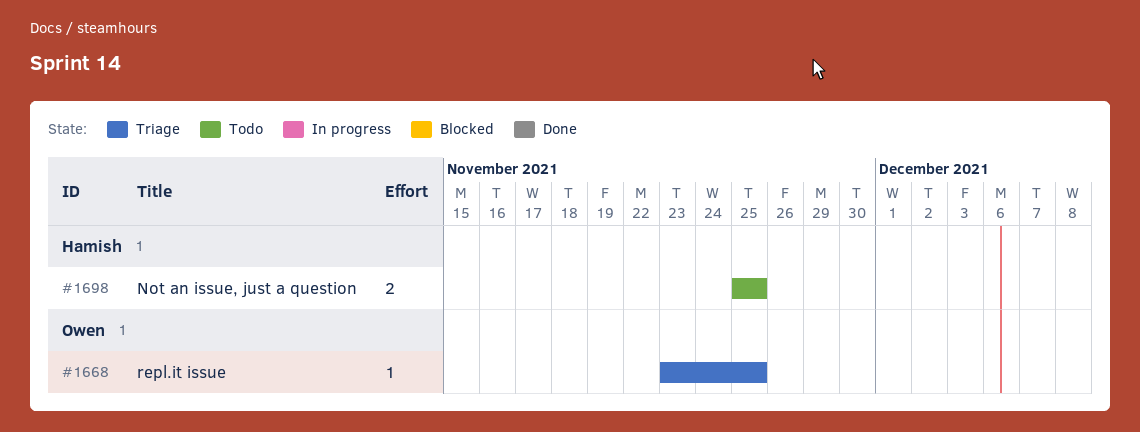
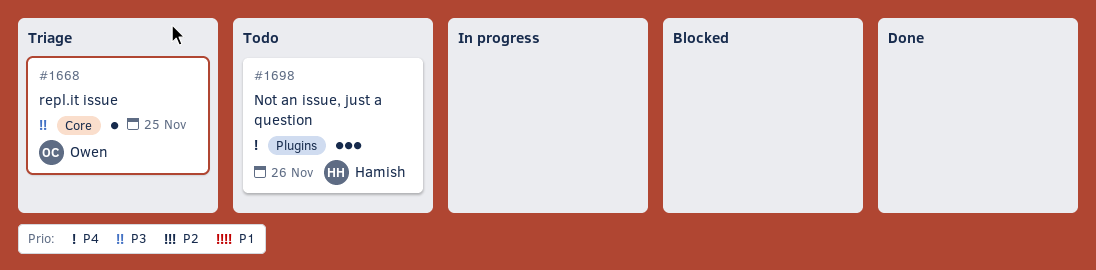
#1698, estimate: 2 -> 3
#1698, due: Nov 25 -> Nov 26

